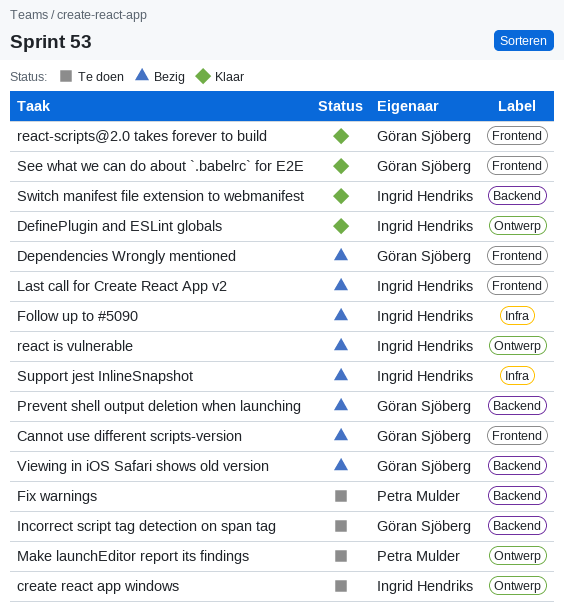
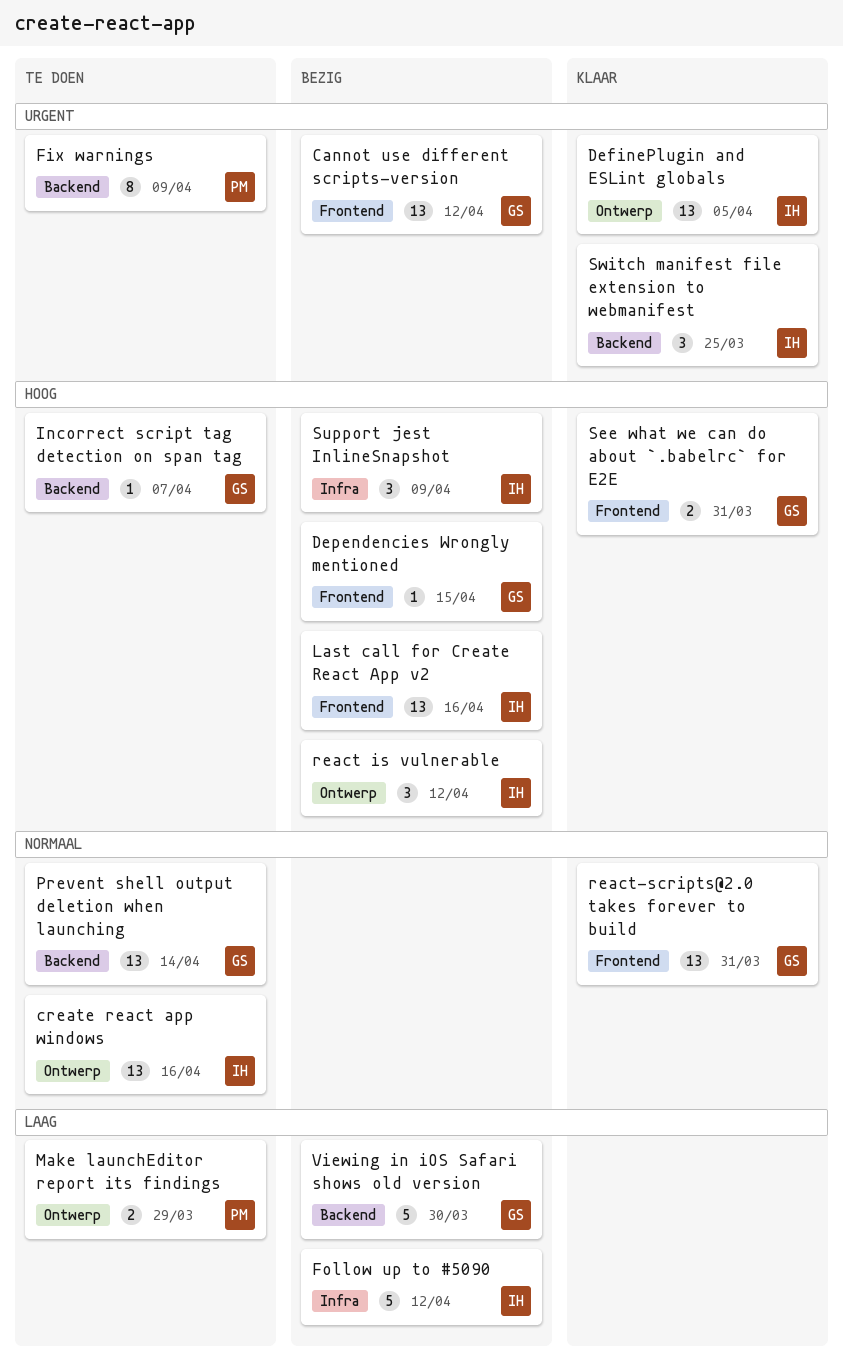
Prevent shell output deletion when launching, status: Bezig -> Te doen

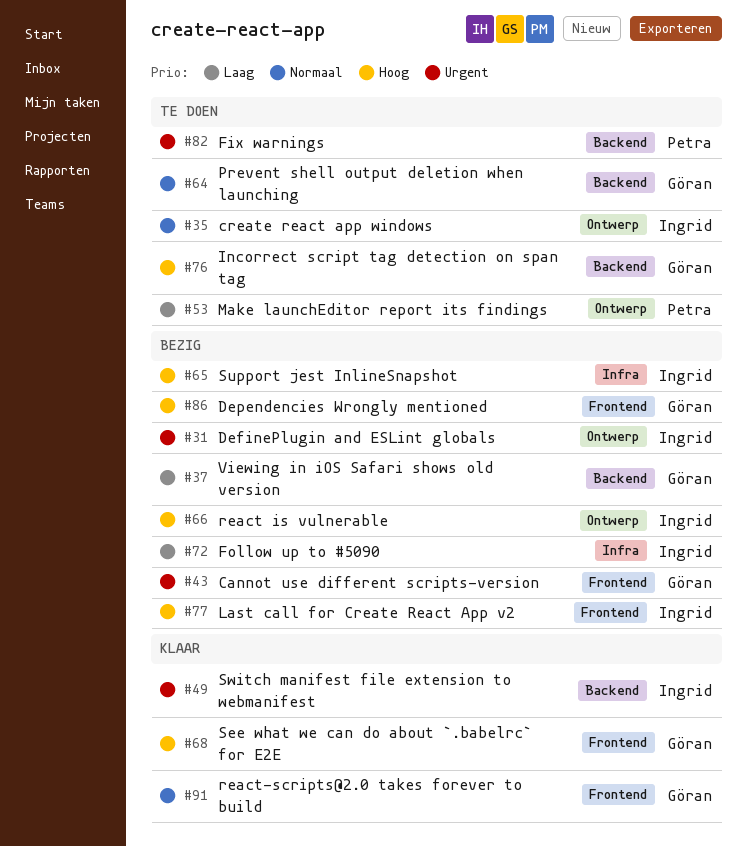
DefinePlugin and ESLint globals, status: Klaar -> Bezig

